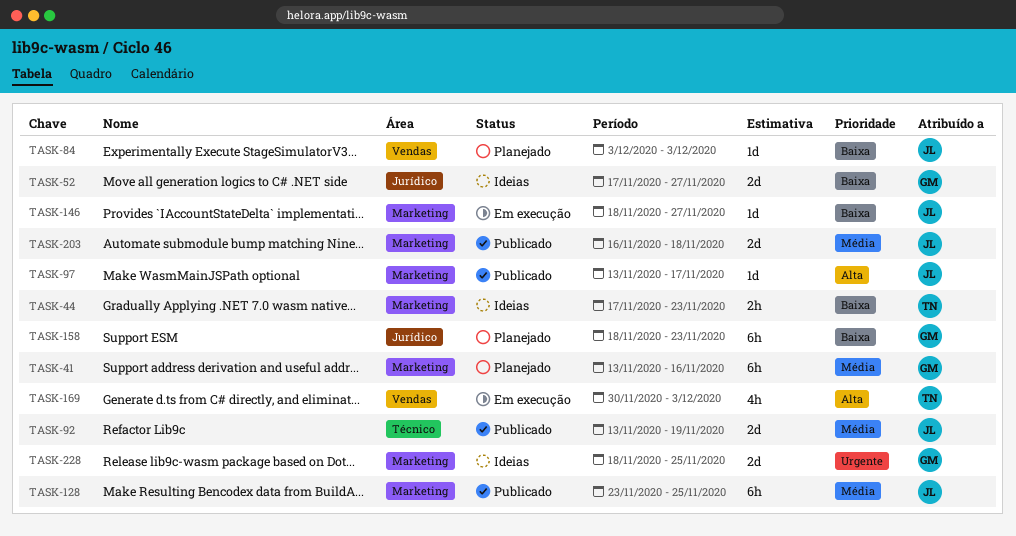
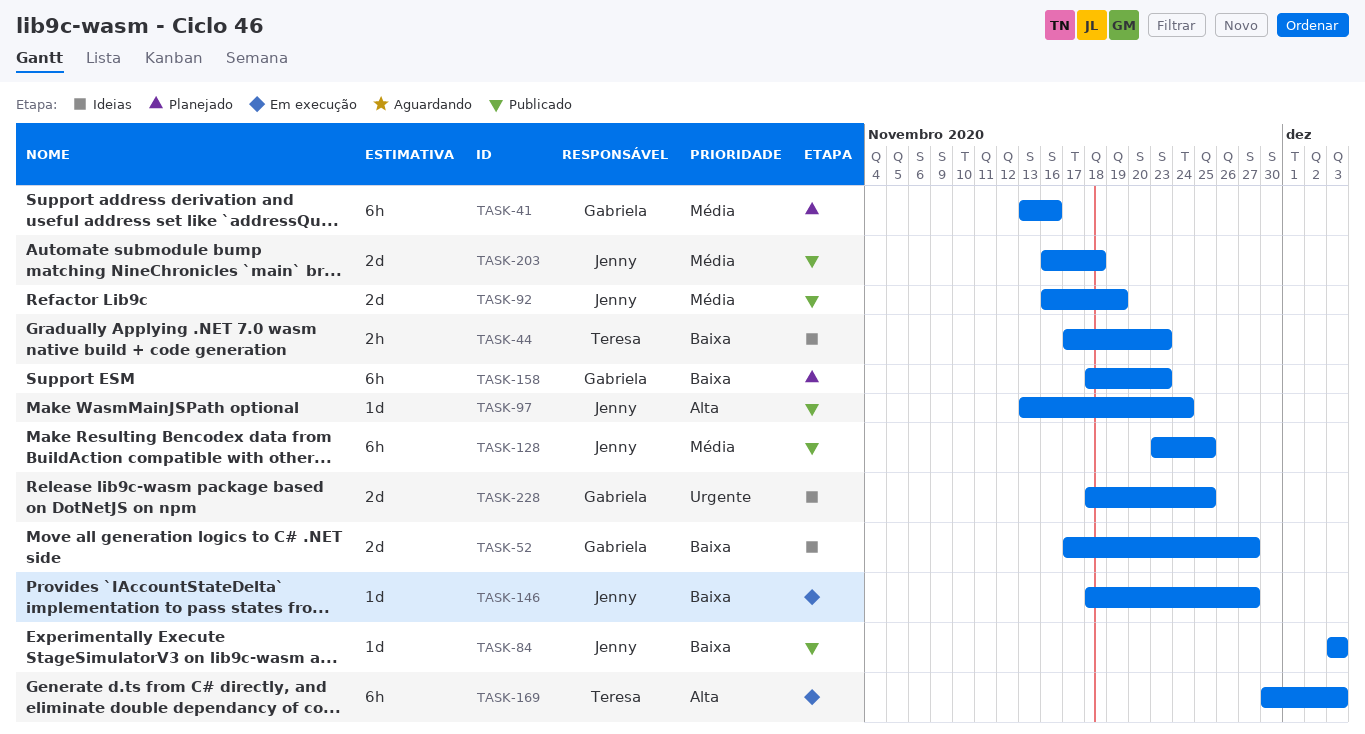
TASK-84, status: Planejado -> Publicado
TASK-92, start: Nov 13 -> Nov 16
TASK-97, due: Nov 17 -> Nov 24
TASK-169, estimate: 4h -> 6h

